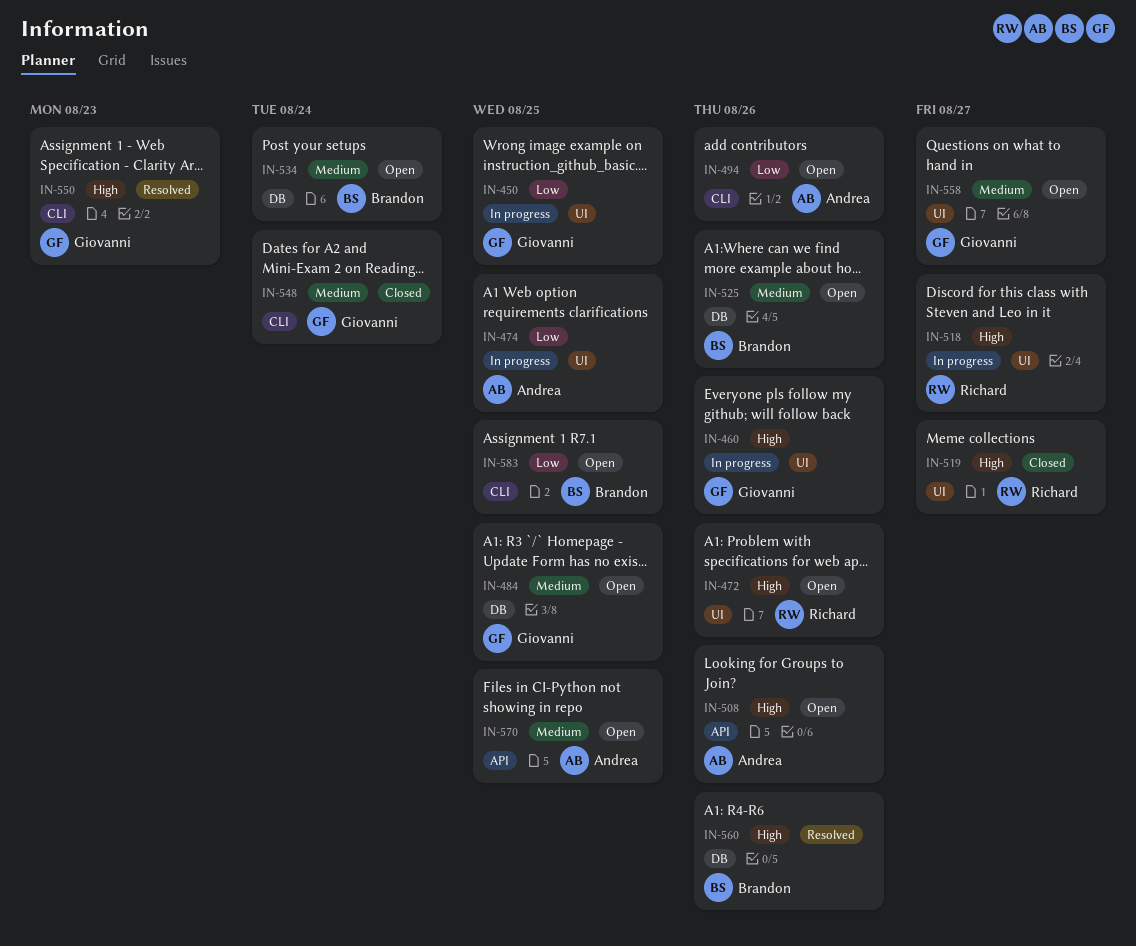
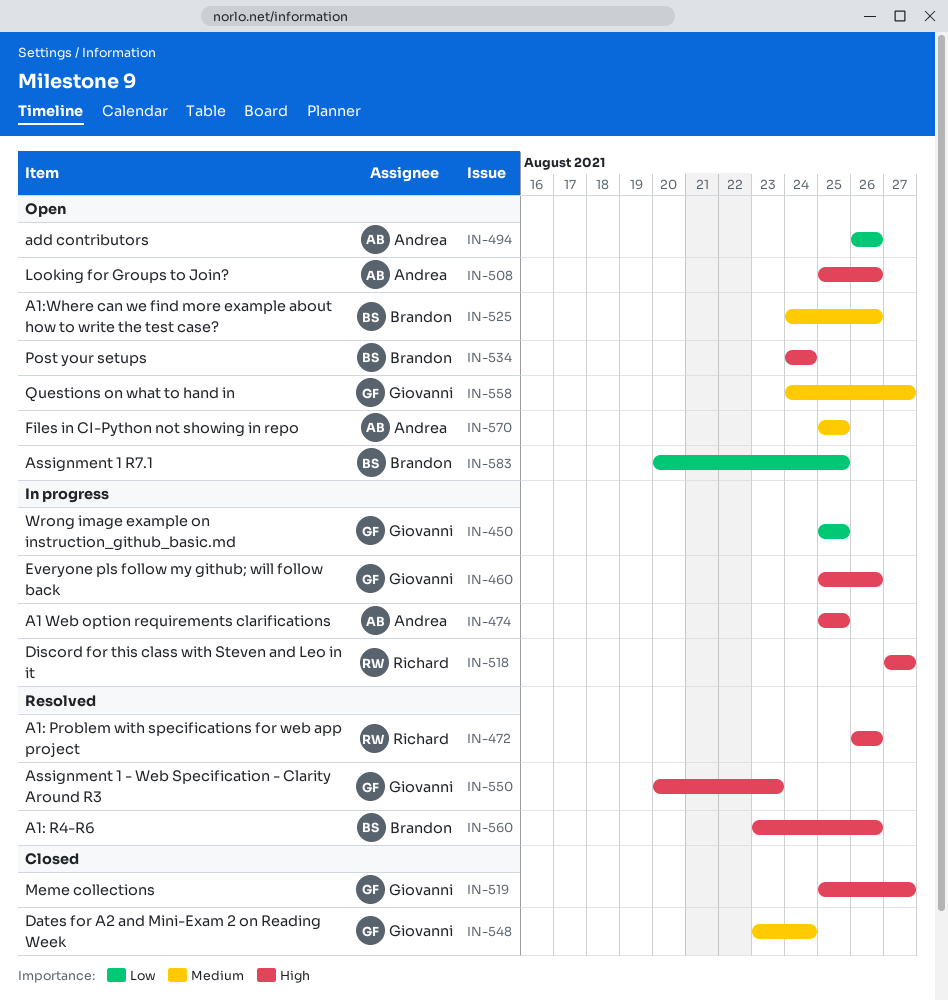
IN-472, status: Open -> Resolved
IN-474, priority: Low -> High
IN-484: present -> none
IN-519, owner: Richard -> Giovanni
IN-534, priority: Medium -> High

